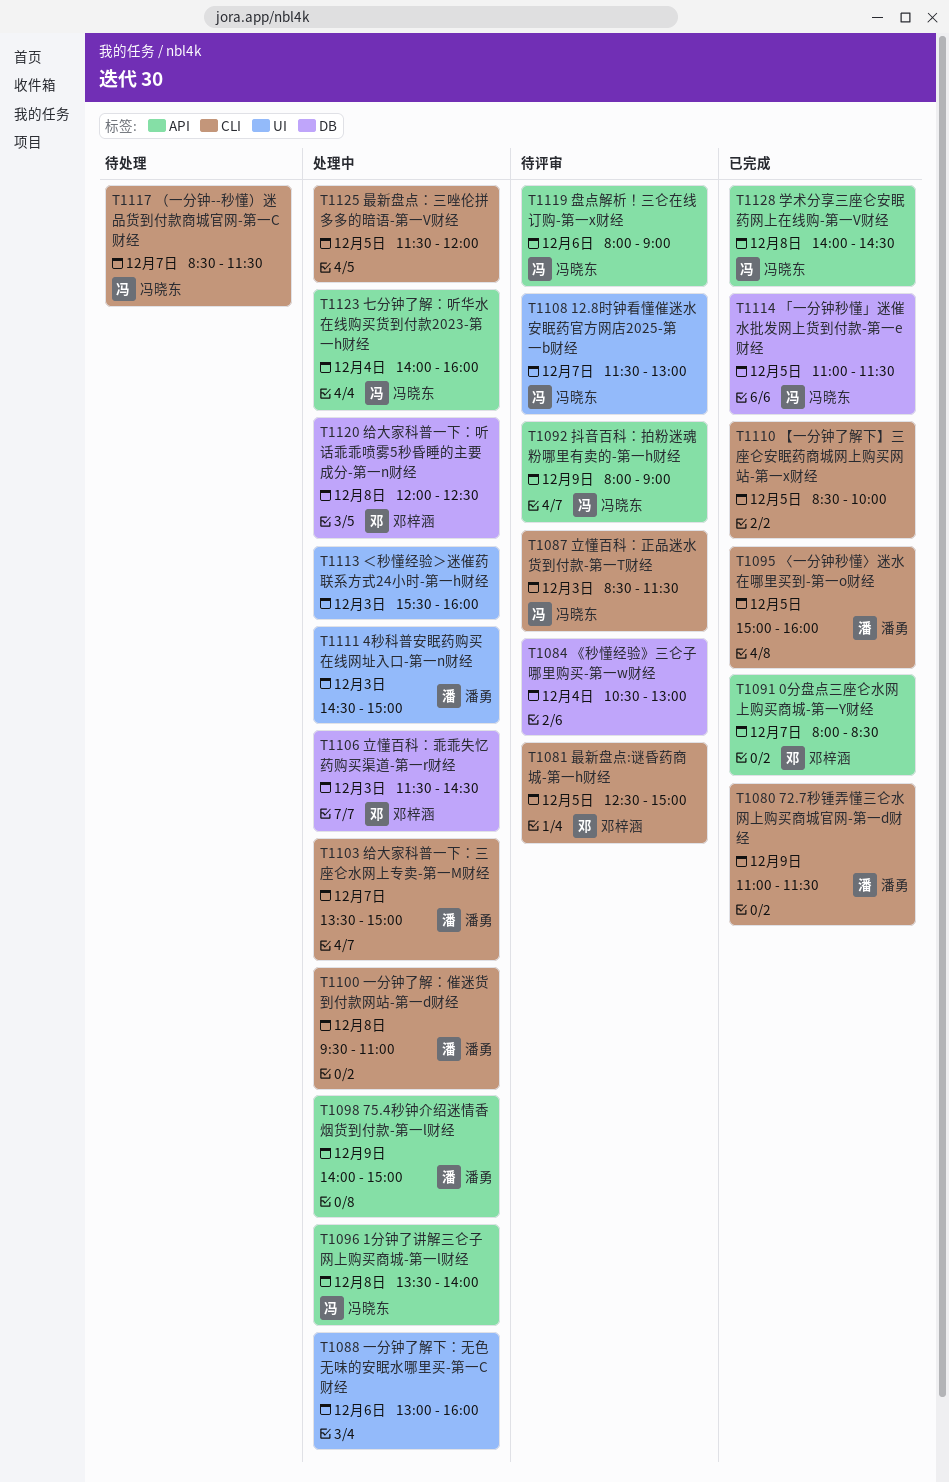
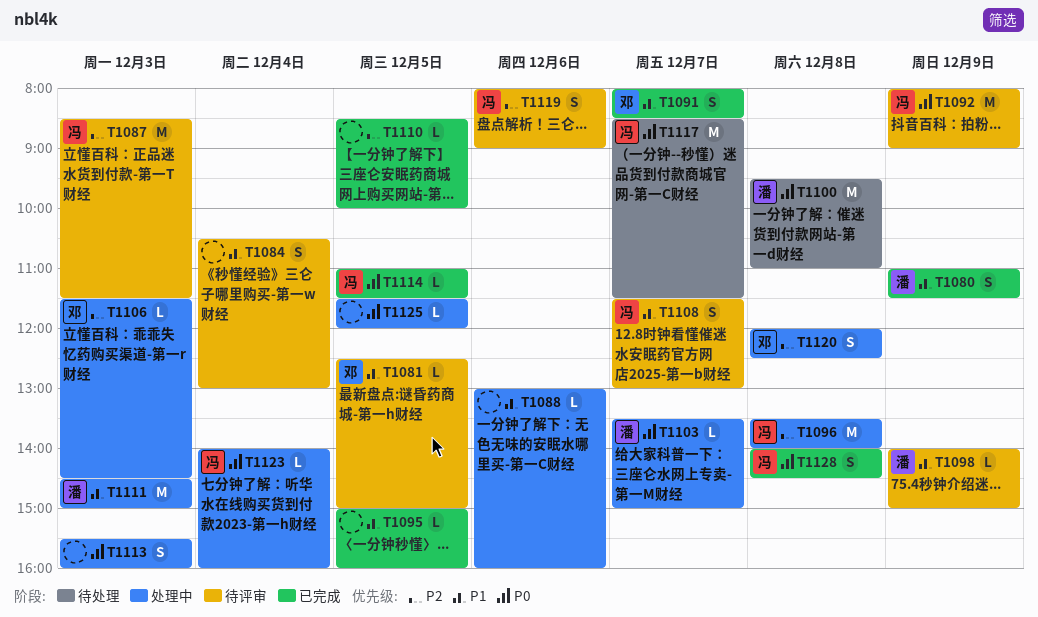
T1095, owner: 潘勇 -> none
T1098, status: 处理中 -> 待评审
T1100, status: 处理中 -> 待处理

